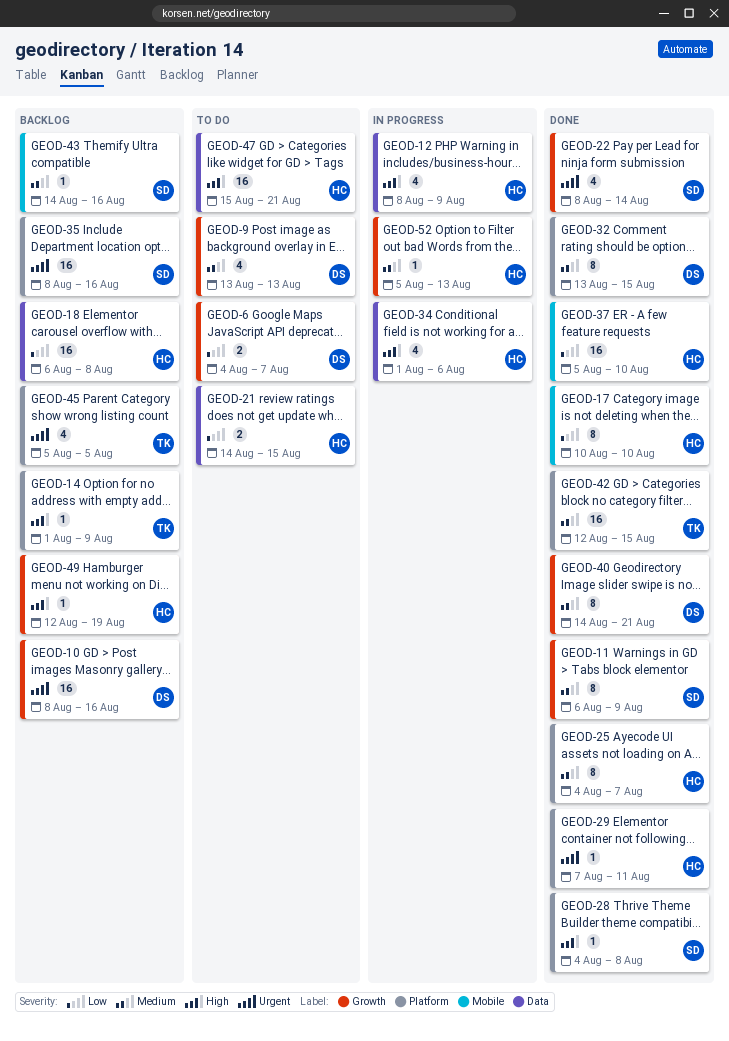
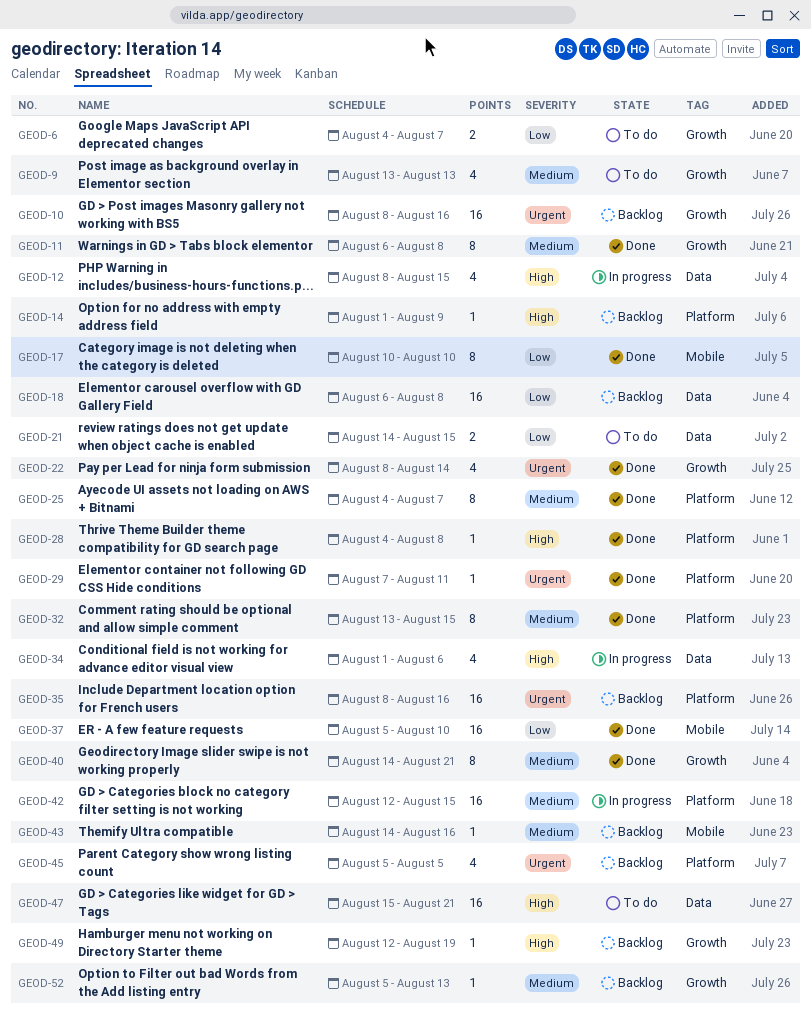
GEOD-11, due: Aug 9 -> Aug 8
GEOD-12, due: Aug 9 -> Aug 15
GEOD-42, status: Done -> In progress
GEOD-52, status: In progress -> Backlog

